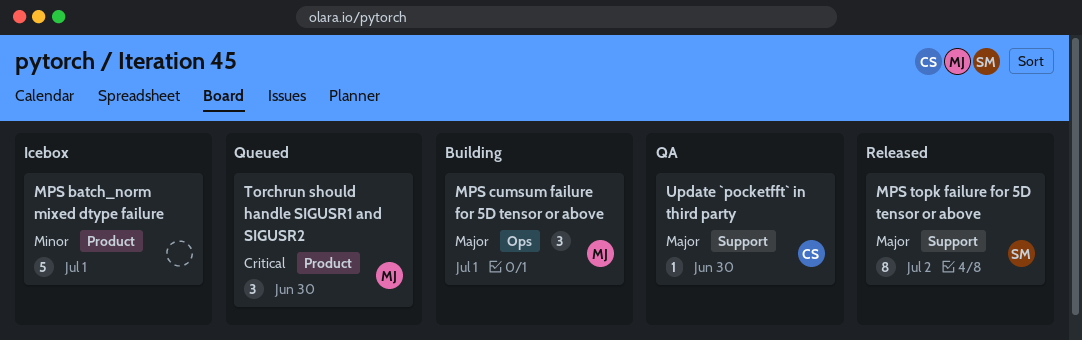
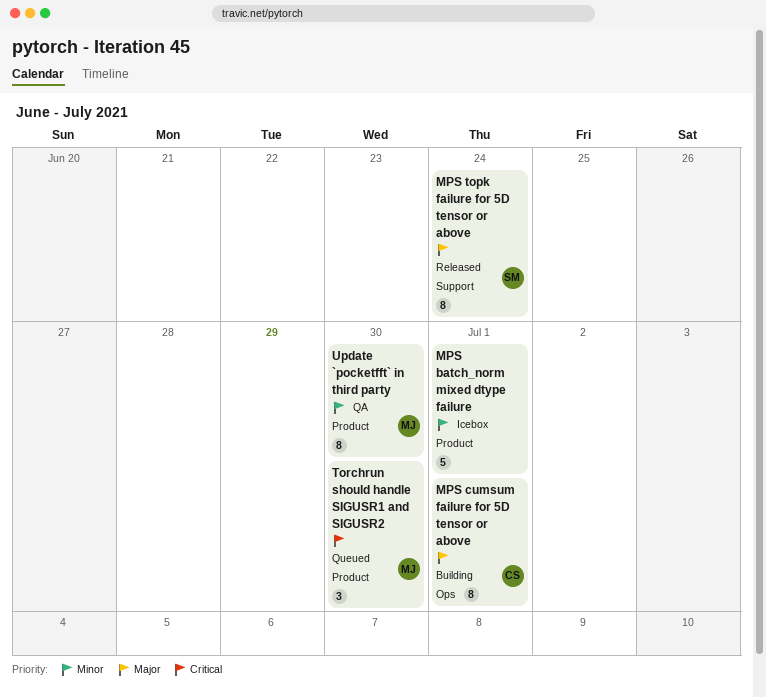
MPS cumsum failure for 5D tensor or above, owner: MJ -> CS
MPS cumsum failure for 5D tensor or above, estimate: 3 -> 8
MPS topk failure for 5D tensor or above, due: Jul 2 -> Jun 24
Update `pocketfft` in third party, owner: CS -> MJ
Update `pocketfft` in third party, priority: Major -> Minor
Update `pocketfft` in third party, label: Support -> Product
Update `pocketfft` in third party, estimate: 1 -> 8

